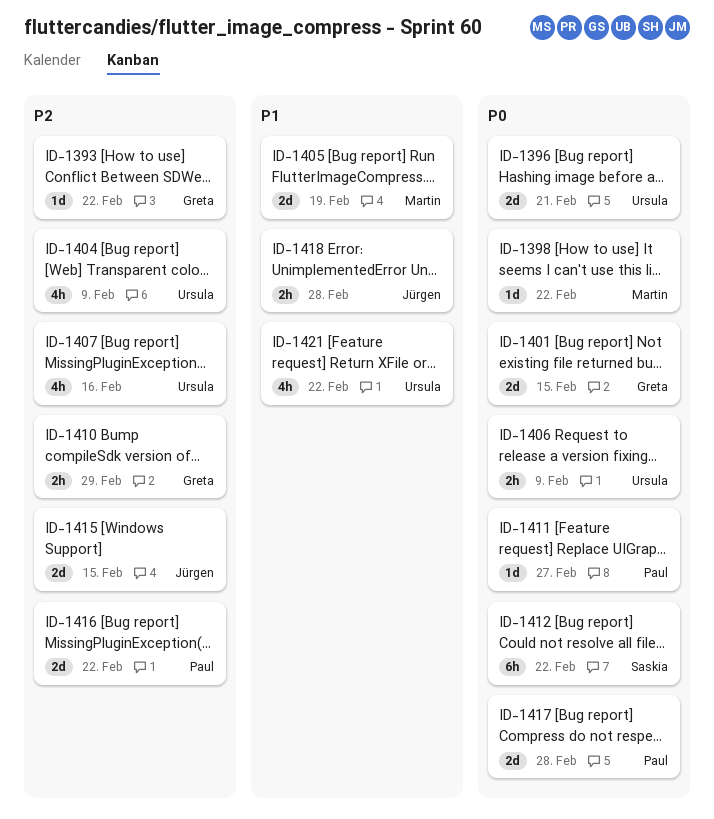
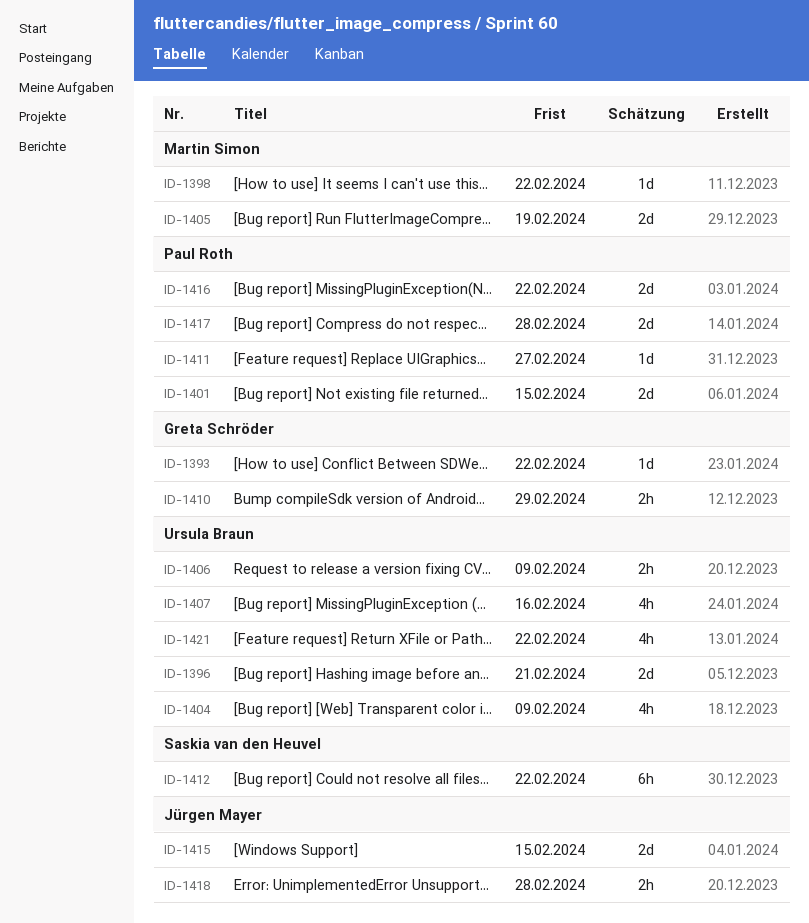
ID-1401, owner: Greta Schröder -> Paul Roth

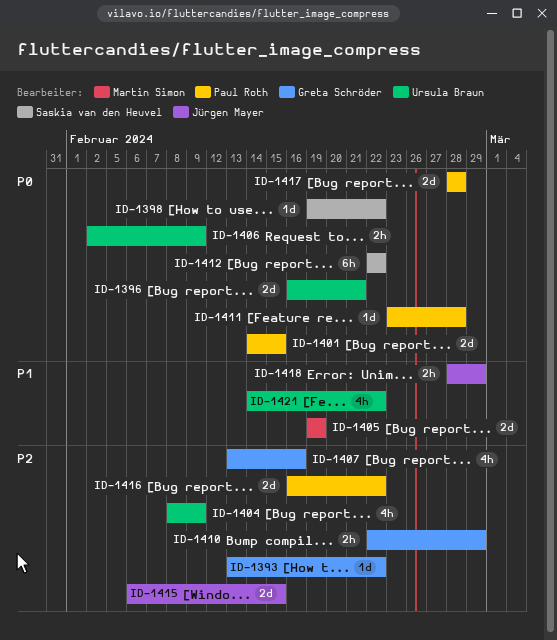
ID-1398, owner: Martin Simon -> Saskia van den Heuvel
ID-1407, owner: Ursula Braun -> Greta Schröder
ID-1411, due: Feb 27 -> Feb 28
ID-1418, due: Feb 28 -> Feb 29

